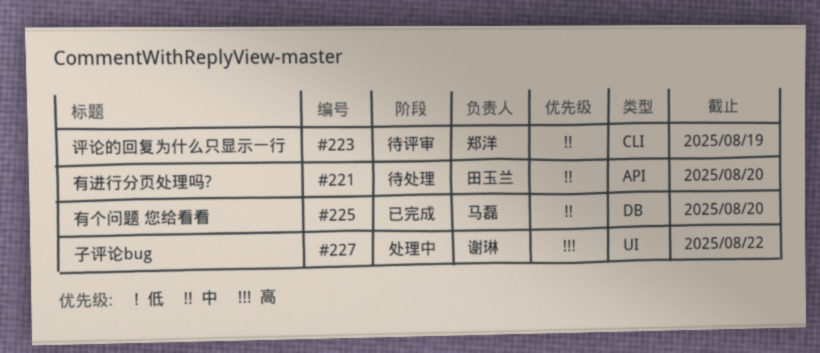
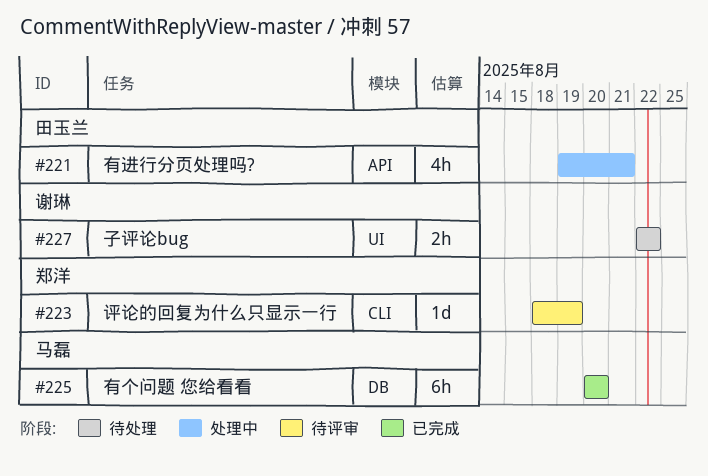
#221, status: 待处理 -> 处理中
#221, due: Aug 20 -> Aug 21
#227, status: 处理中 -> 待处理

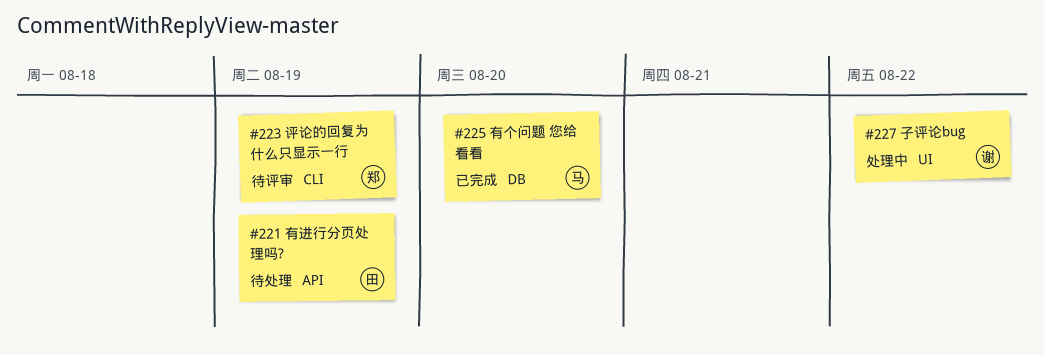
#221, status: 处理中 -> 待处理
#221, due: Aug 21 -> Aug 19
#227, status: 待处理 -> 处理中

